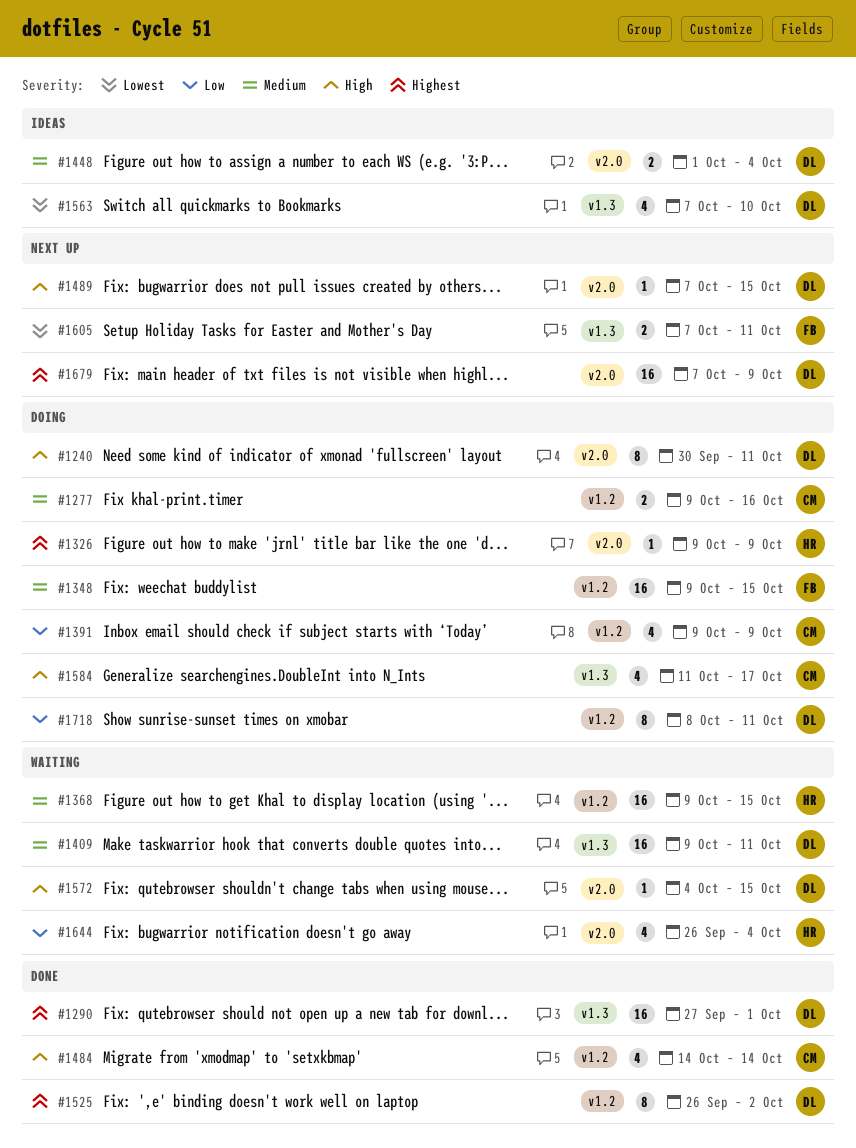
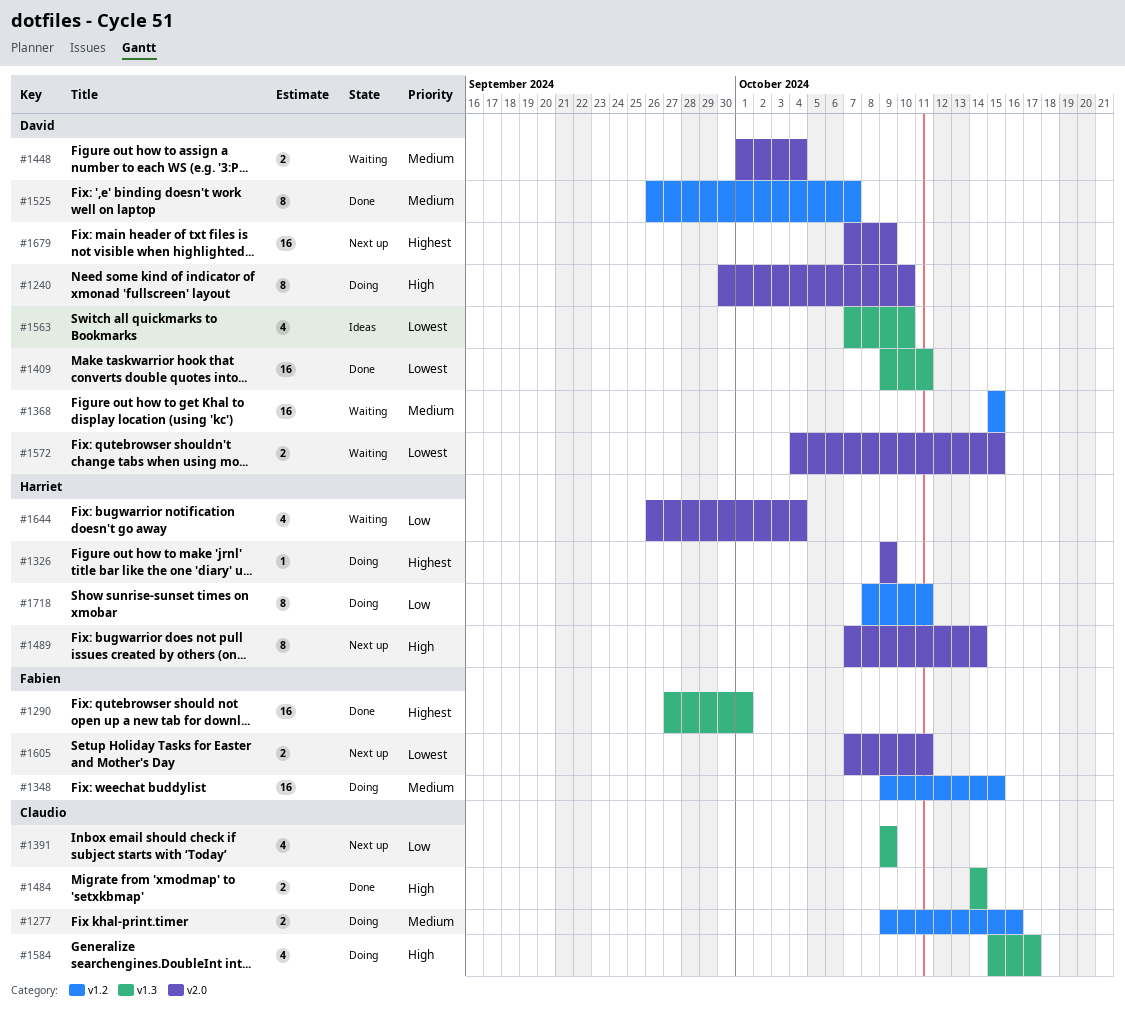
#1240, due: Oct 11 -> Oct 10
#1290, owner: David -> Fabien
#1368, owner: Harriet -> David
#1368, start: Oct 9 -> Oct 15
#1391, status: Doing -> Next up
#1391, label: v1.2 -> v1.3
#1409, status: Waiting -> Done
#1409, priority: Medium -> Lowest
#1448, status: Ideas -> Waiting
#1484, label: v1.2 -> v1.3
#1484, estimate: 4 -> 2
#1489, owner: David -> Harriet
#1489, estimate: 1 -> 8
#1489, due: Oct 15 -> Oct 14
#1525, priority: Highest -> Medium
#1525, due: Oct 2 -> Oct 7
#1572, priority: High -> Lowest
#1572, estimate: 1 -> 2
#1584, start: Oct 11 -> Oct 15
#1605, label: v1.3 -> v2.0
#1718, owner: David -> Harriet

